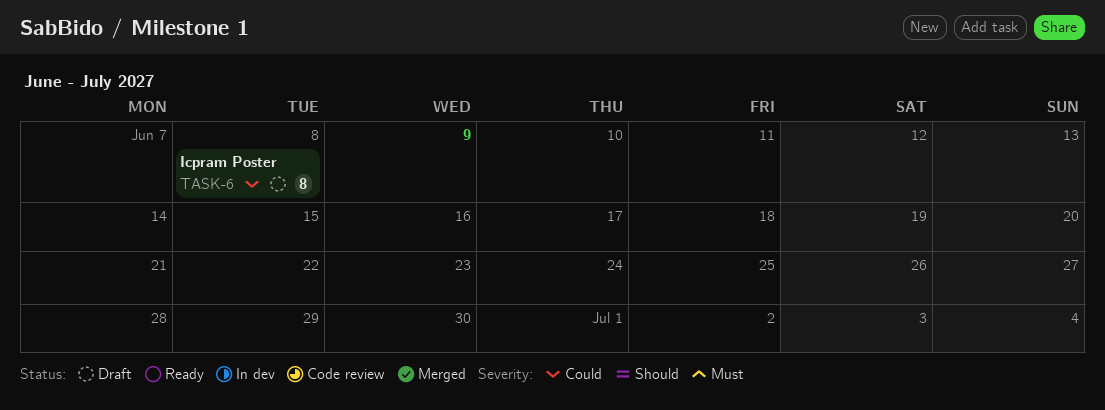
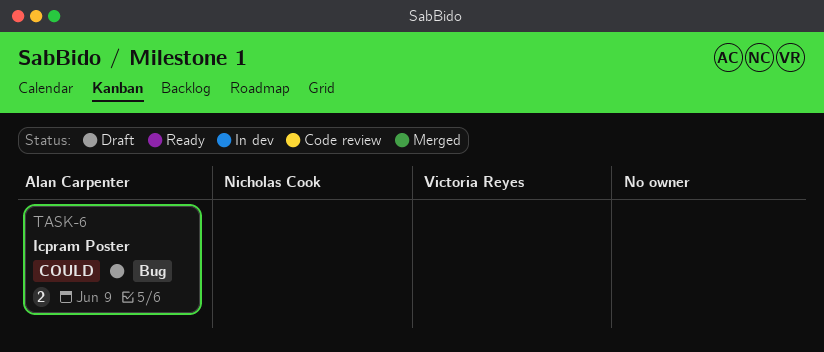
TASK-6, estimate: 8 -> 2
TASK-6, due: Jun 8 -> Jun 9

